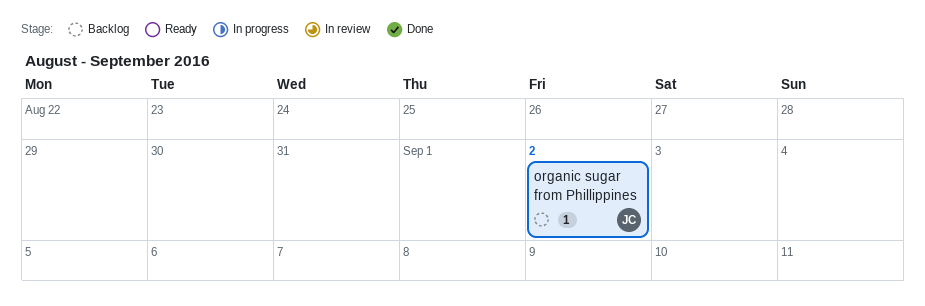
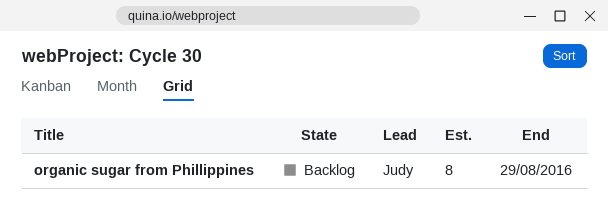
organic sugar from Phillippines, estimate: 1 -> 8
organic sugar from Phillippines, due: Sep 2 -> Aug 29

